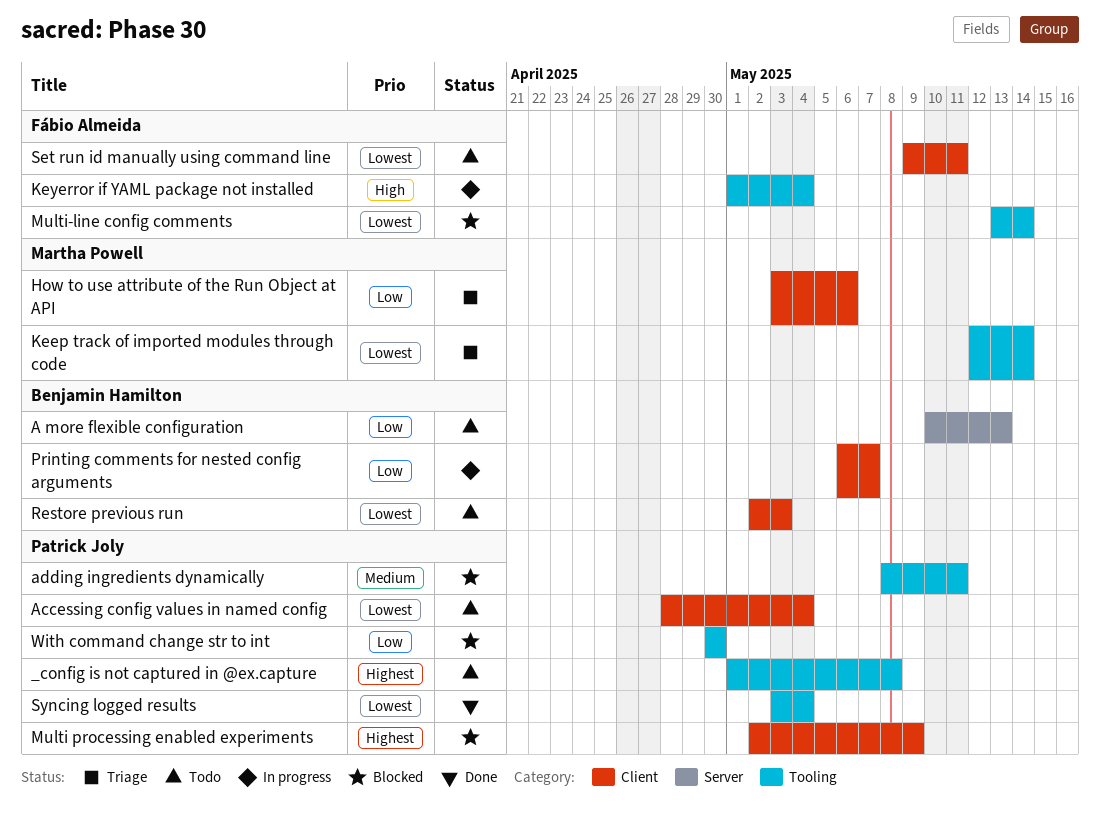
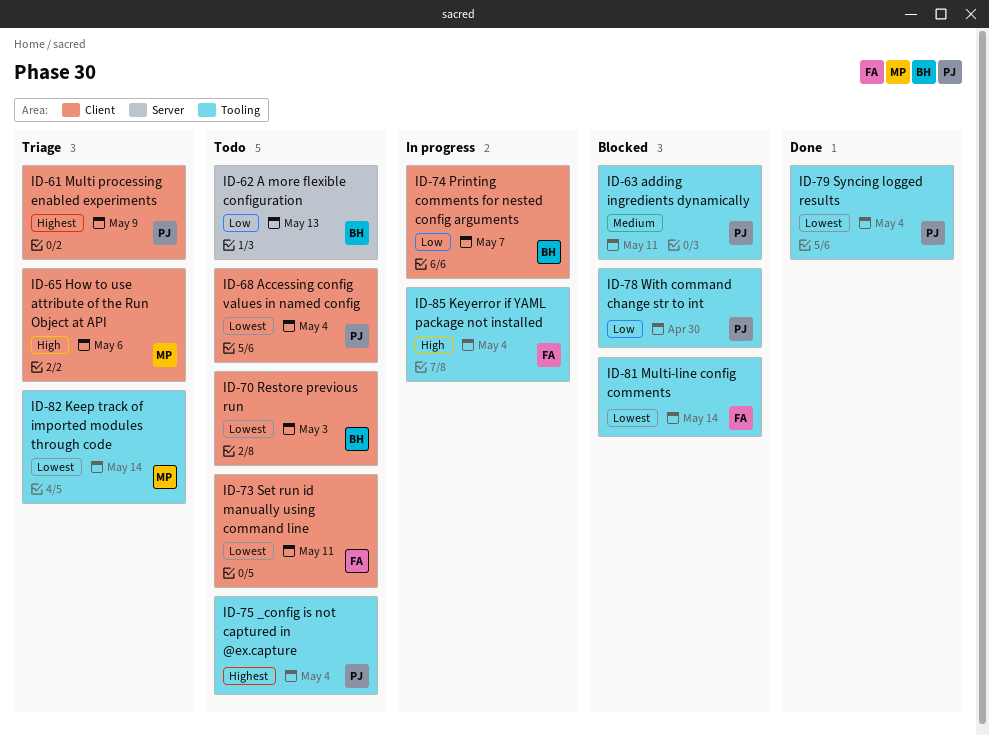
_config is not captured in @ex.capture, due: May 8 -> May 4
How to use attribute of the Run Object at API, priority: Low -> High
Multi processing enabled experiments, status: Blocked -> Triage

